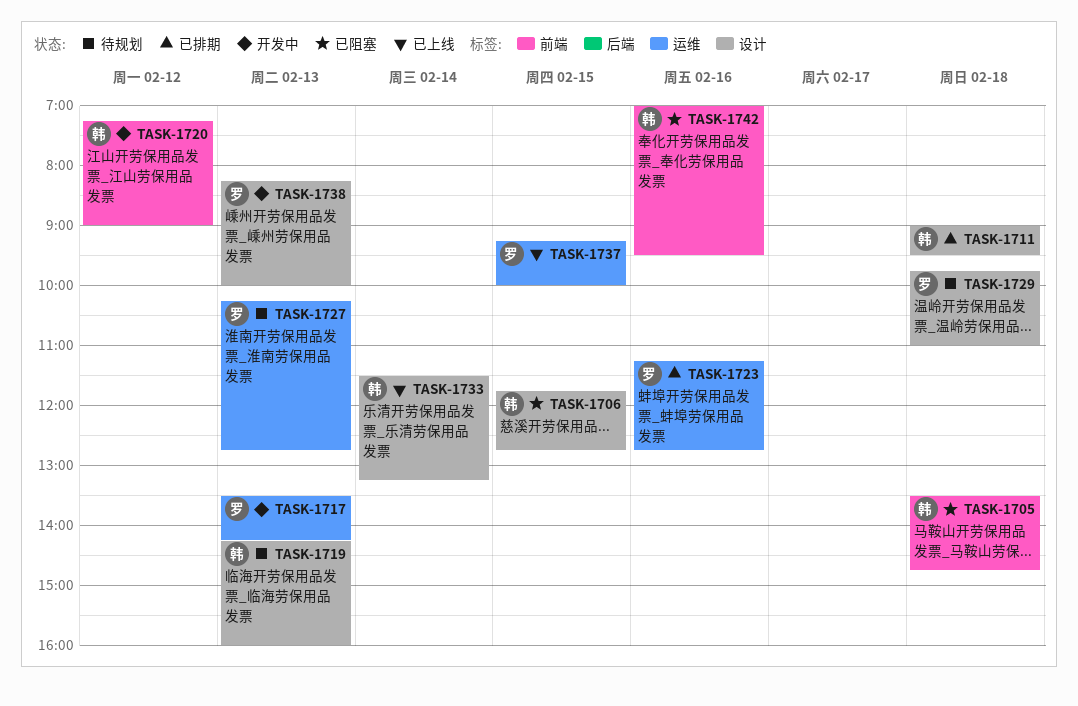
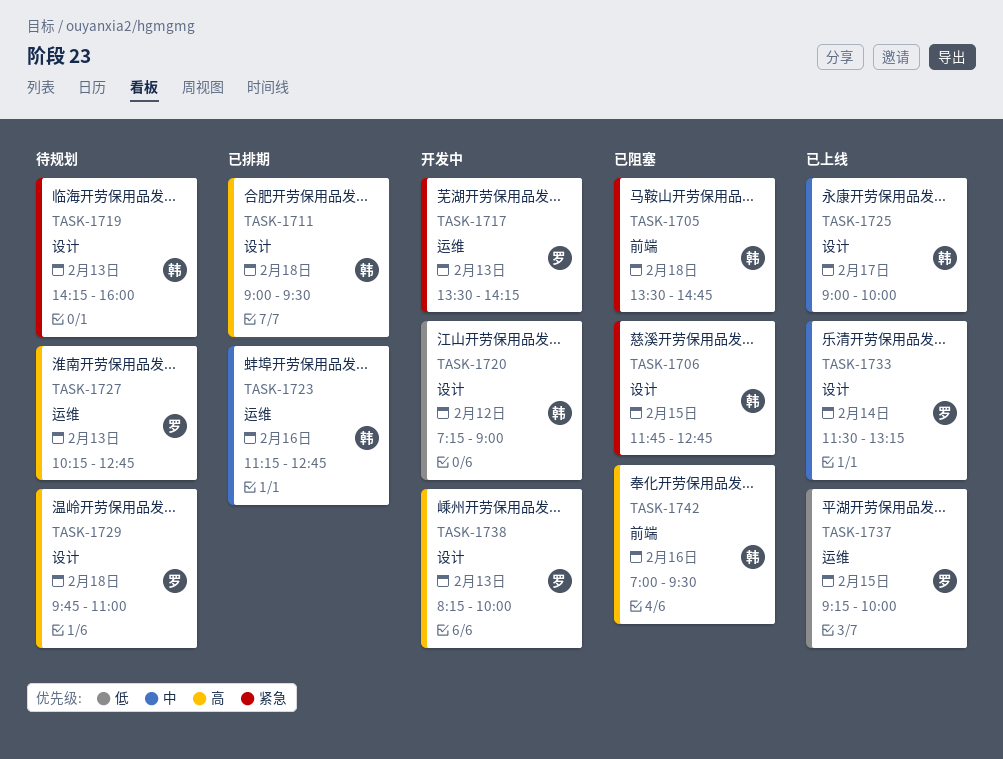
TASK-1720, label: 前端 -> 设计
TASK-1723, owner: 罗 -> 韩
TASK-1725: none -> present
TASK-1733, owner: 韩 -> 罗

